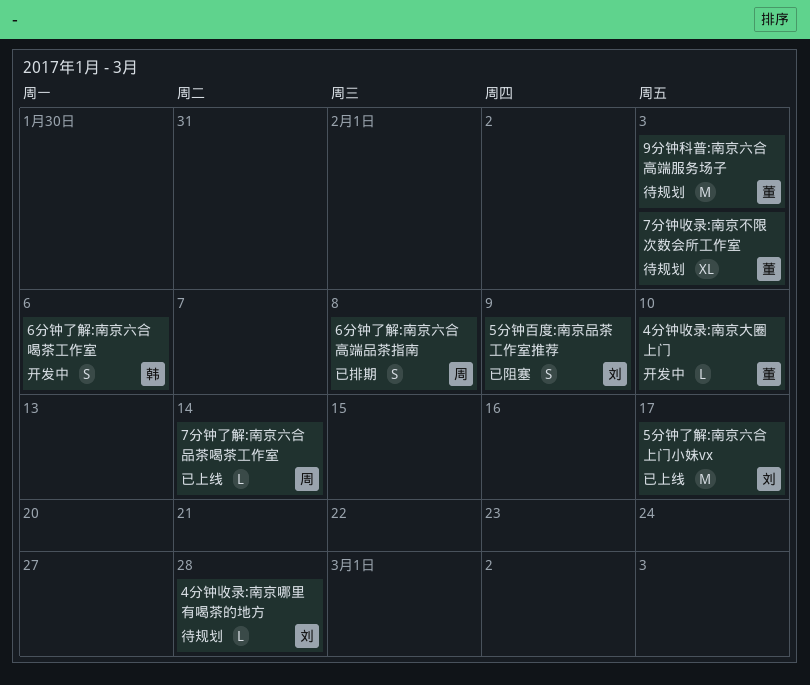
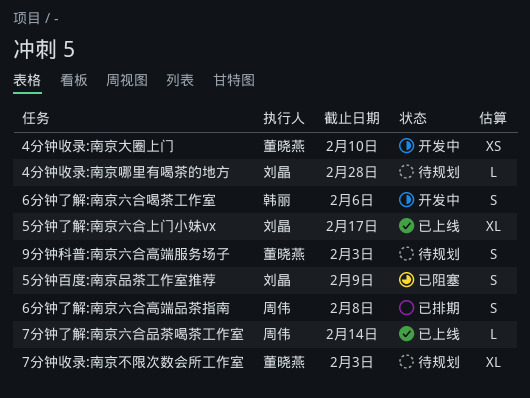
4分钟收录:南京大圈上门, estimate: L -> XS
5分钟了解:南京六合上门小妹vx, estimate: M -> XL
9分钟科普:南京六合高端服务场子, estimate: M -> S

